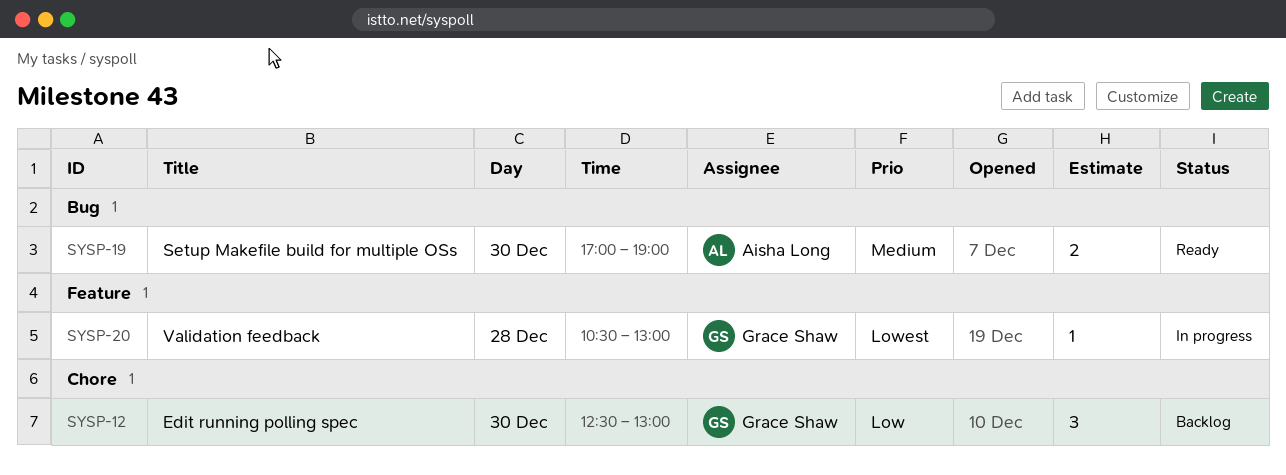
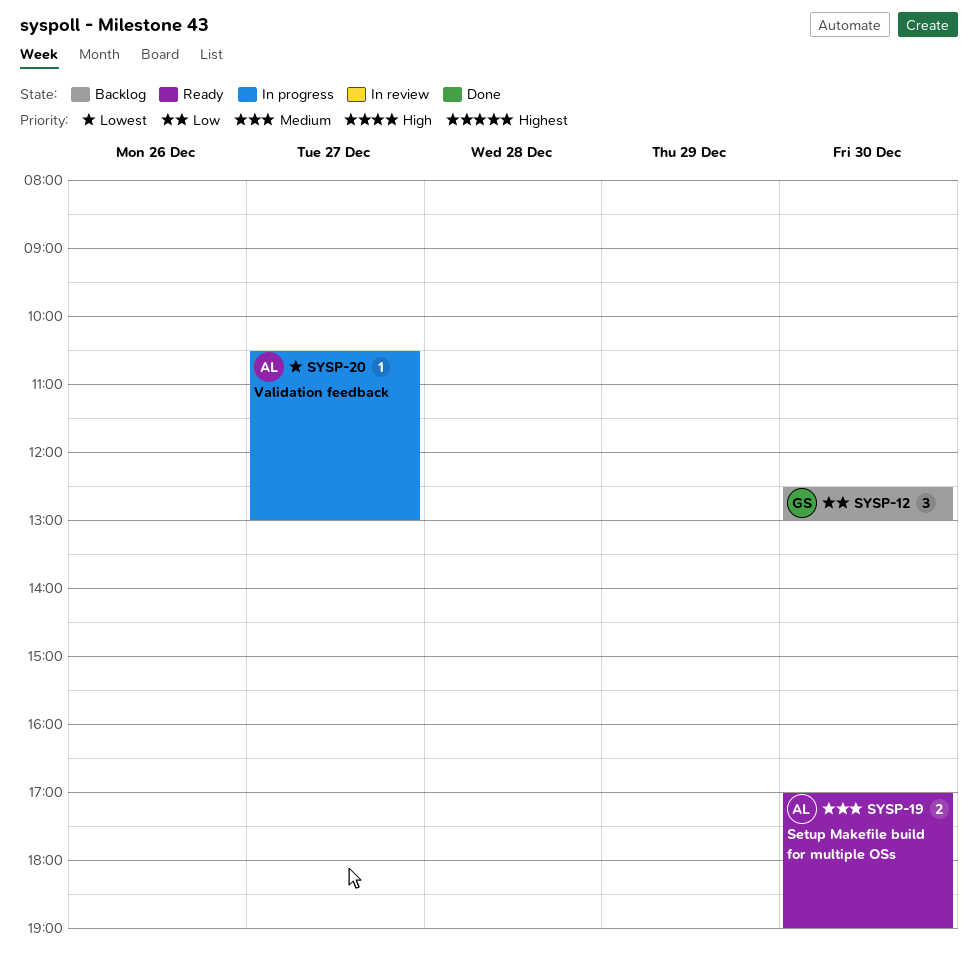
SYSP-20, owner: Grace Shaw -> Aisha Long
SYSP-20, day: Dec 28 -> Dec 27

